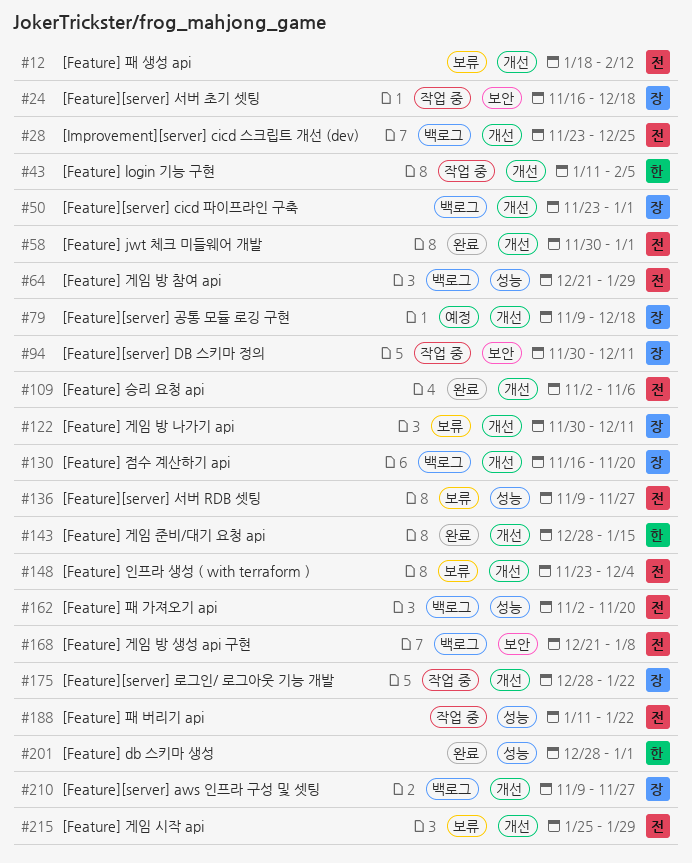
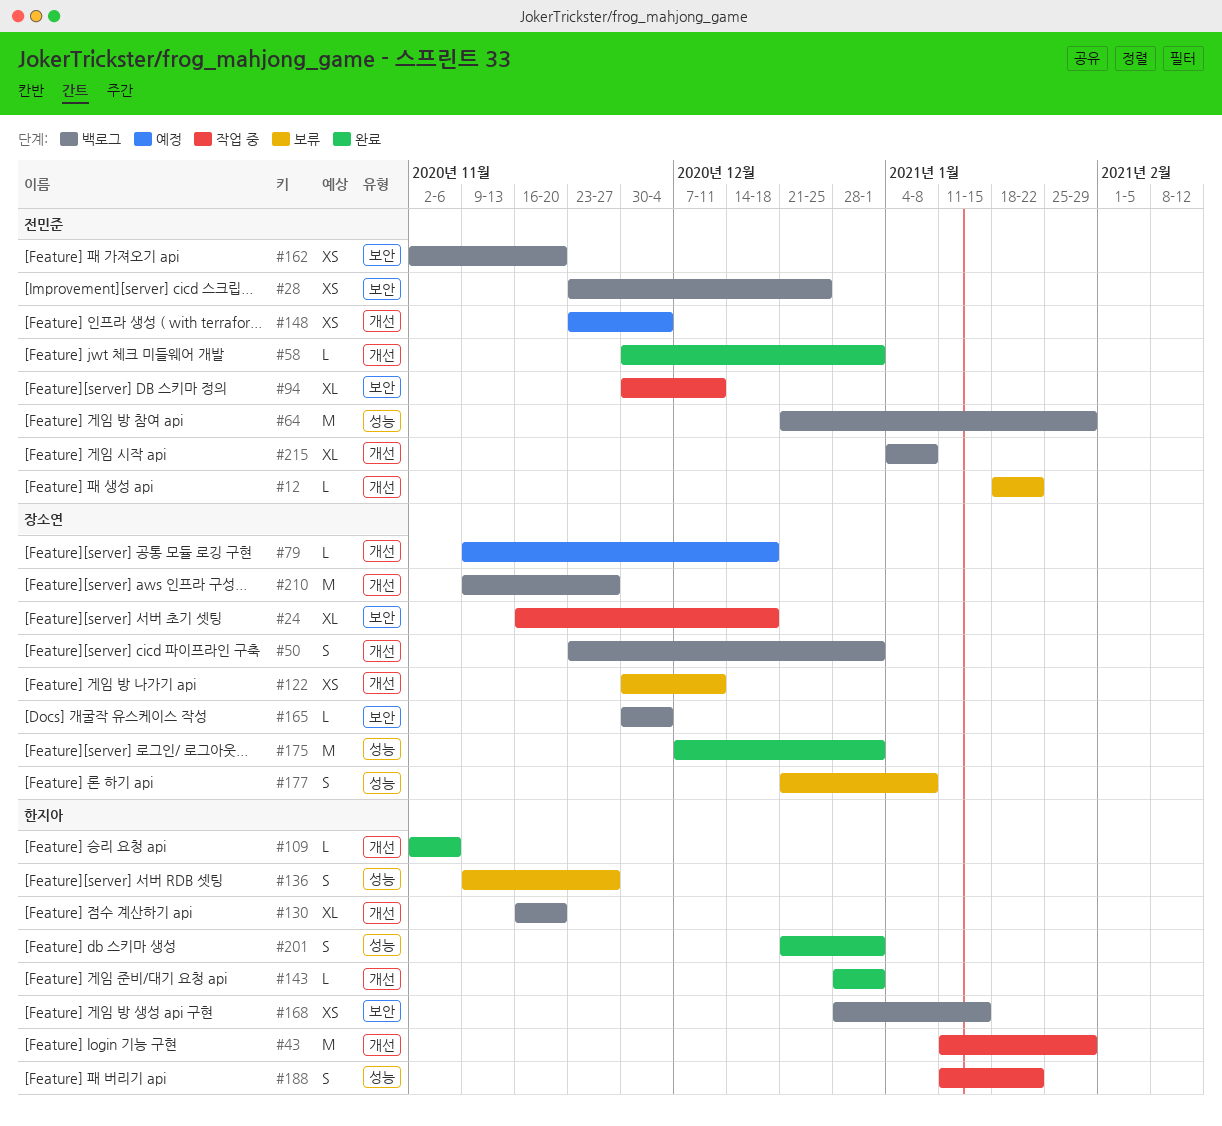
#12, due: Feb 12 -> Jan 22
#28, label: 개선 -> 보안
#43, due: Feb 5 -> Jan 29
#94, owner: 장소연 -> 전민준
#109, owner: 전민준 -> 한지아
#130, owner: 장소연 -> 한지아
#136, owner: 전민준 -> 한지아
#143, due: Jan 15 -> Jan 1
#148, status: 보류 -> 예정
#162, label: 성능 -> 보안
#165: none -> present
#168, owner: 전민준 -> 한지아
#168, start: Dec 21 -> Dec 28
#168, due: Jan 8 -> Jan 15
#175, status: 작업 중 -> 완료
#175, label: 개선 -> 성능
#175, start: Dec 28 -> Dec 7
#175, due: Jan 22 -> Jan 1
#177: none -> present
#188, owner: 전민준 -> 한지아
#201, start: Dec 28 -> Dec 21
#215, status: 보류 -> 백로그
#215, start: Jan 25 -> Jan 4
#215, due: Jan 29 -> Jan 8

